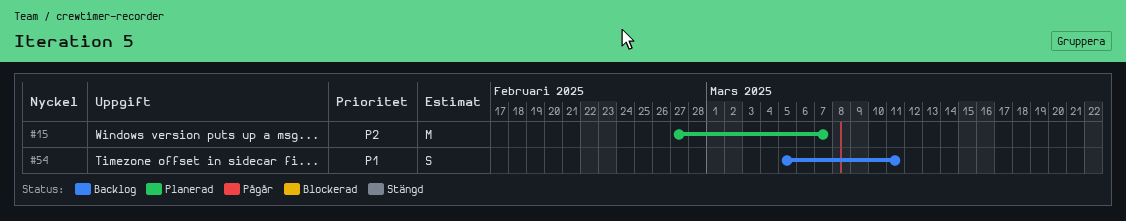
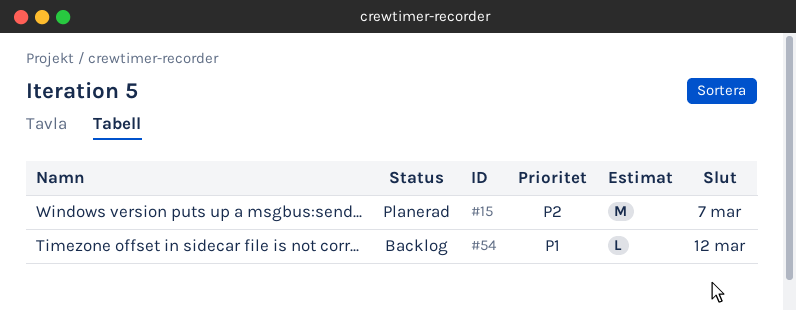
#54, estimate: S -> L
#54, due: Mar 11 -> Mar 12

